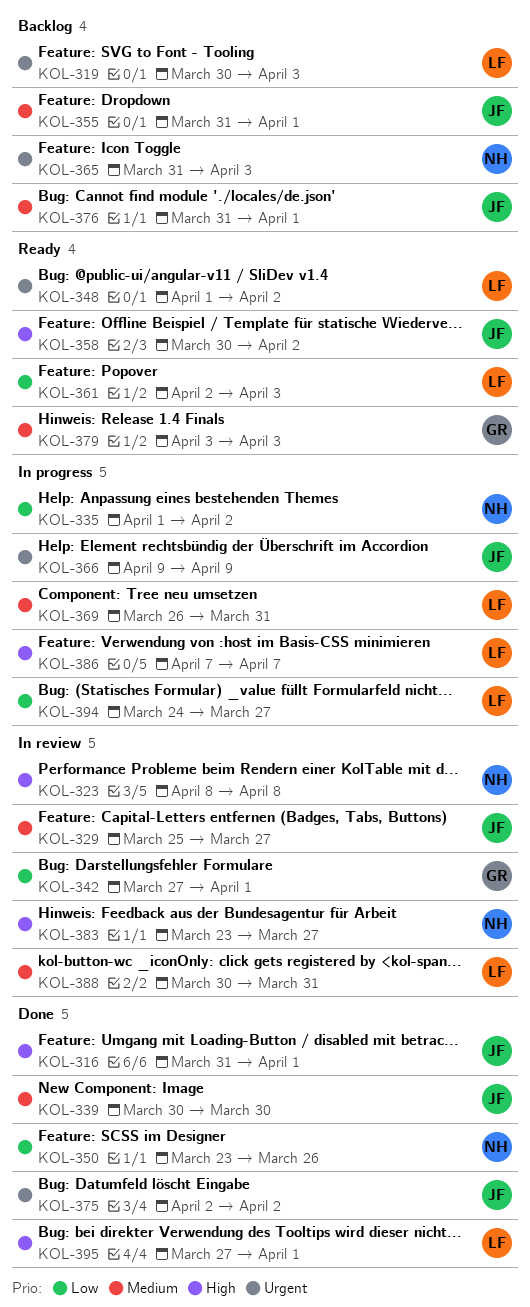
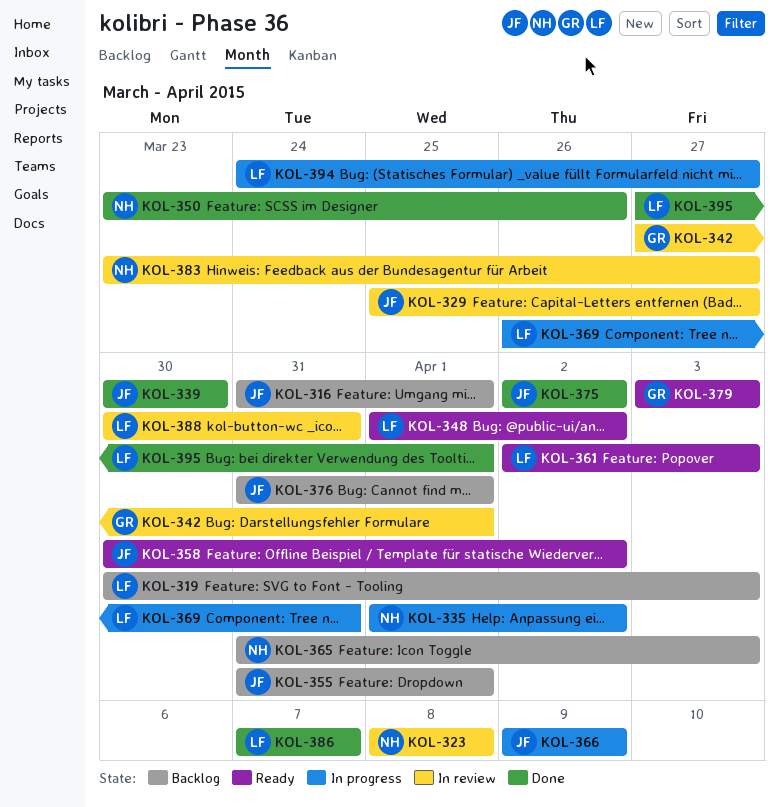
KOL-316, status: Done -> Backlog
KOL-386, status: In progress -> Done

